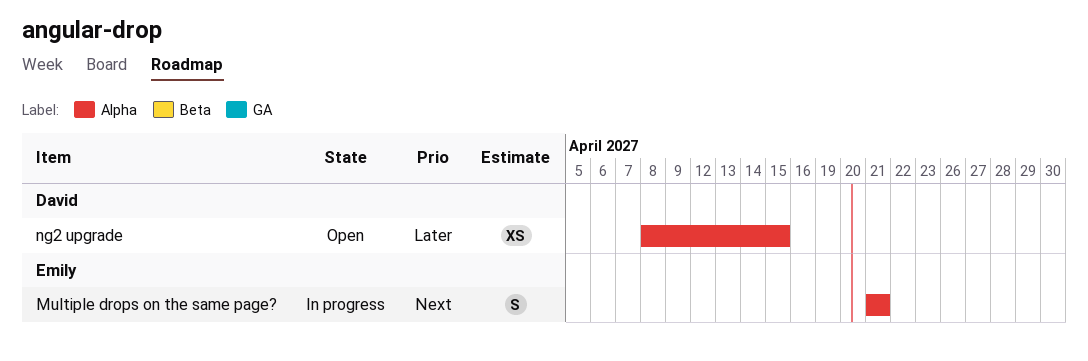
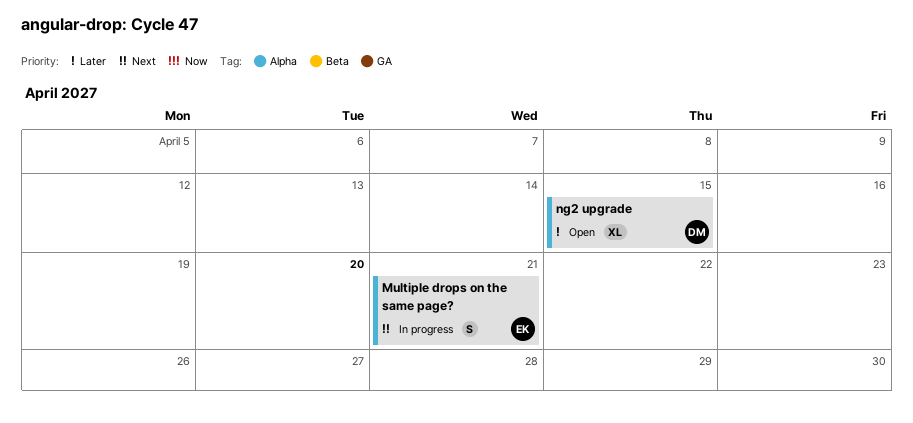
ng2 upgrade, estimate: XS -> XL

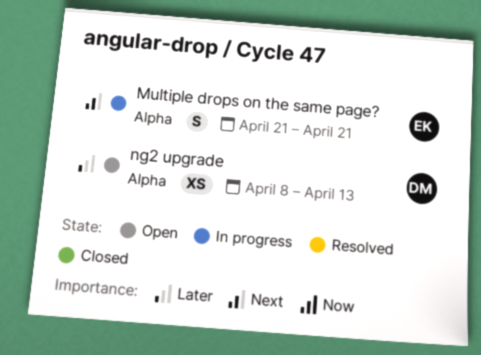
ng2 upgrade, estimate: XL -> XS
ng2 upgrade, due: Apr 15 -> Apr 13

